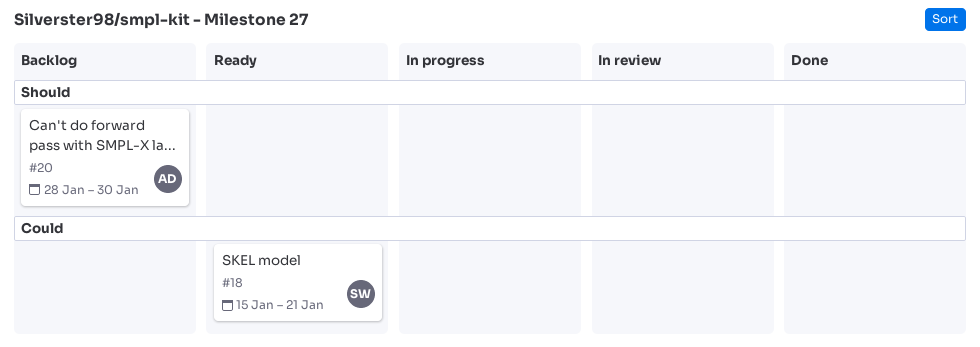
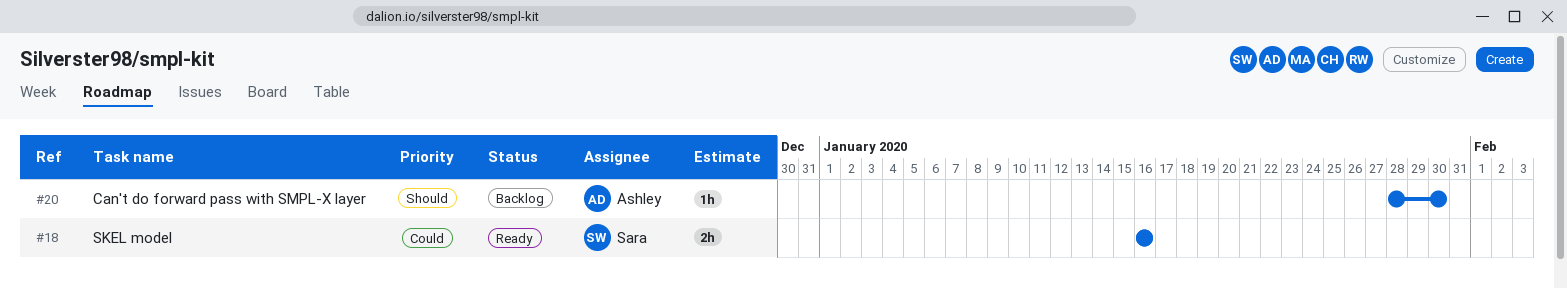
#18, start: Jan 15 -> Jan 16
#18, due: Jan 21 -> Jan 16

